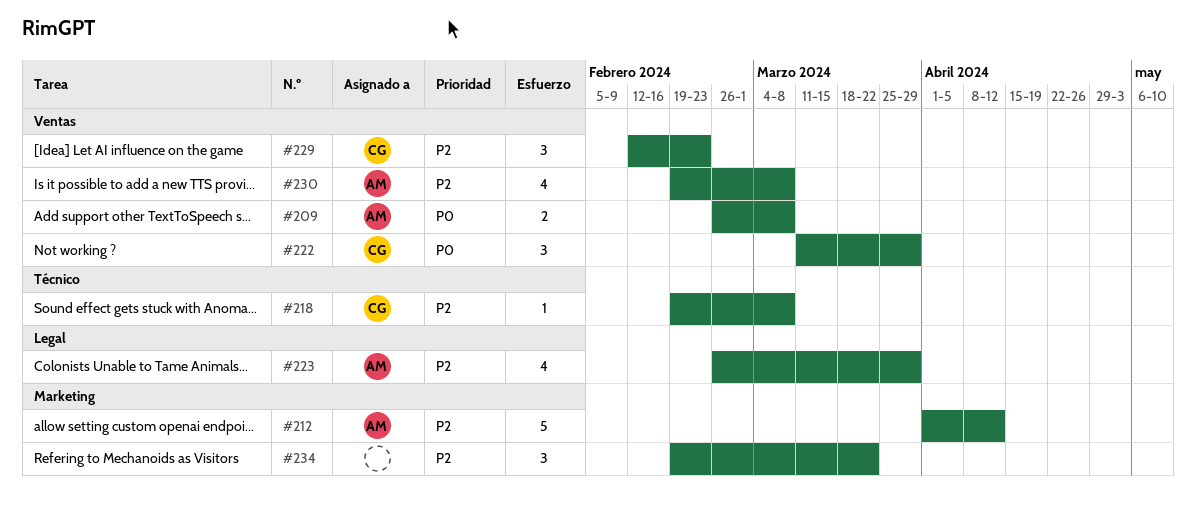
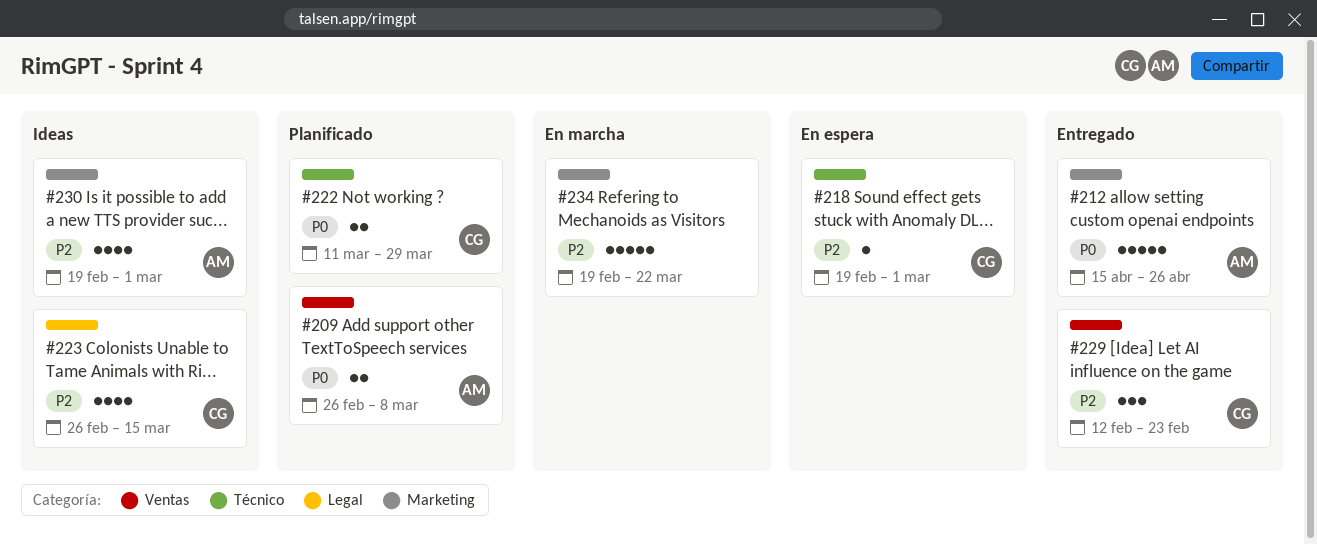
#212, priority: P2 -> P0
#212, start: Apr 1 -> Apr 15
#212, due: Apr 12 -> Apr 26
#218, due: Mar 8 -> Mar 1
#222, label: Ventas -> Técnico
#222, estimate: 3 -> 2
#223, owner: AM -> CG
#223, due: Mar 29 -> Mar 15
#230, label: Ventas -> Marketing
#230, due: Mar 8 -> Mar 1
#234, estimate: 3 -> 5

